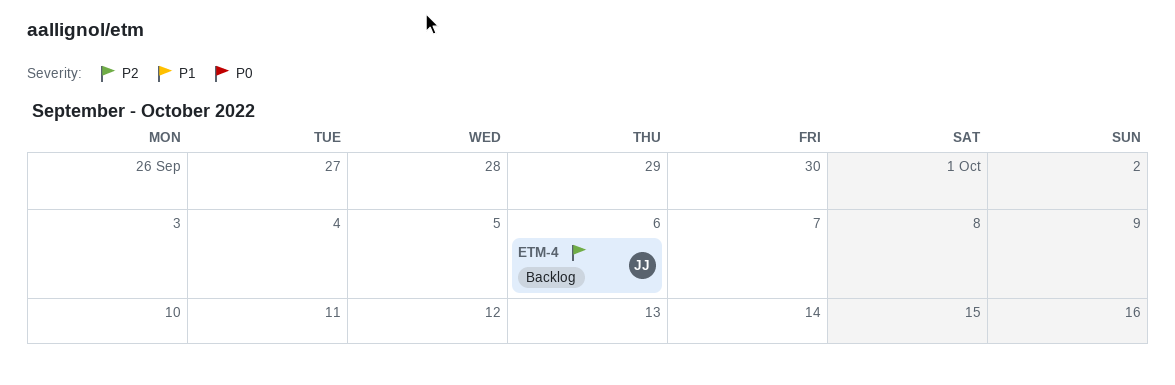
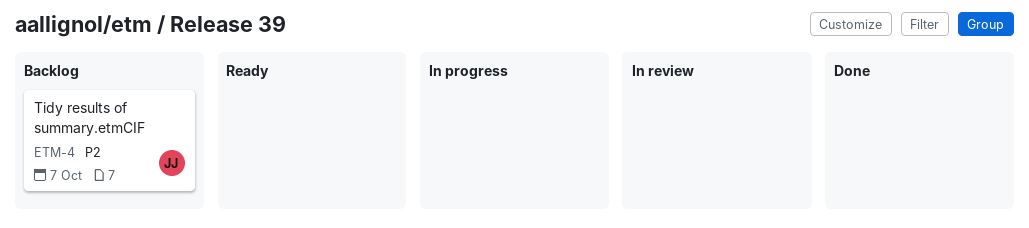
ETM-4, due: Oct 6 -> Oct 7

